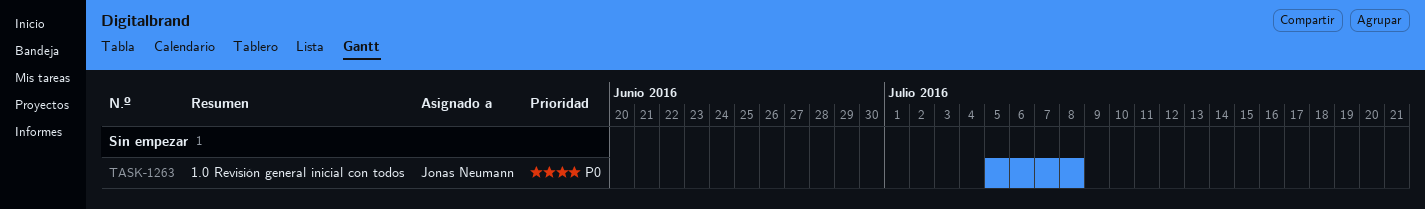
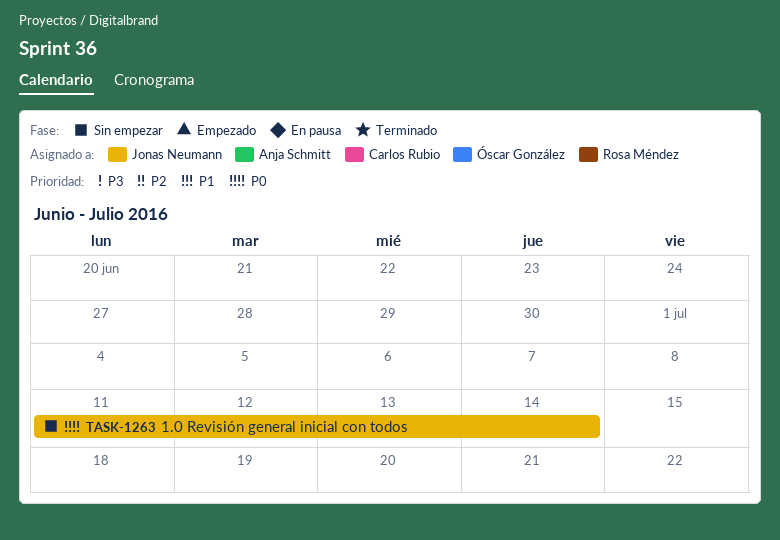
TASK-1263, start: Jul 5 -> Jul 11
TASK-1263, due: Jul 8 -> Jul 14

